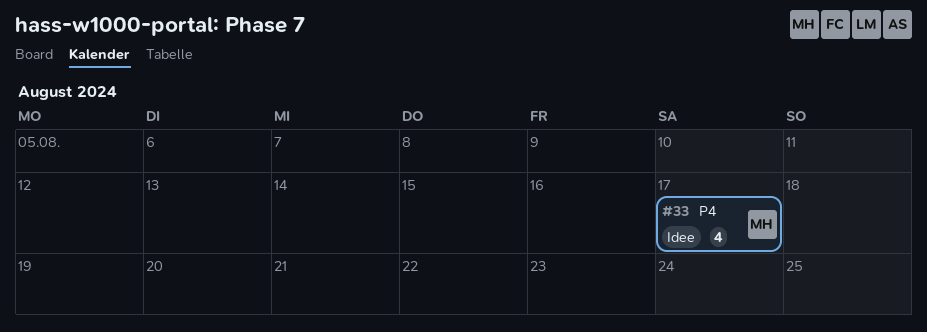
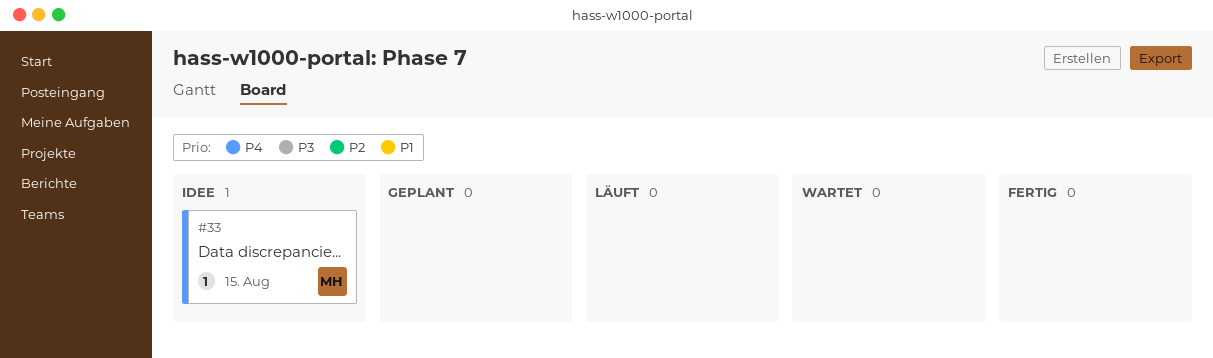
#33, estimate: 4 -> 1
#33, due: Aug 17 -> Aug 15

